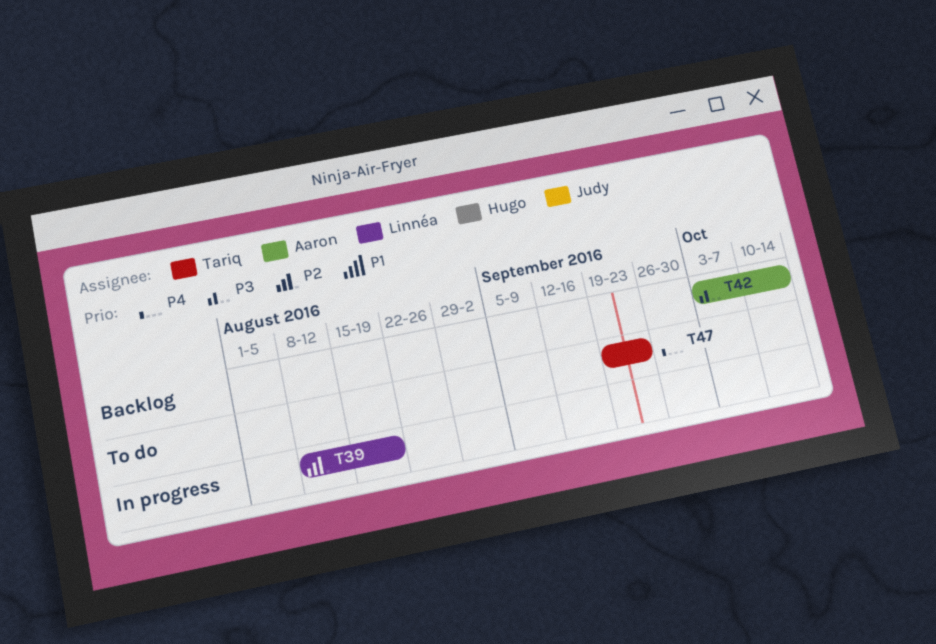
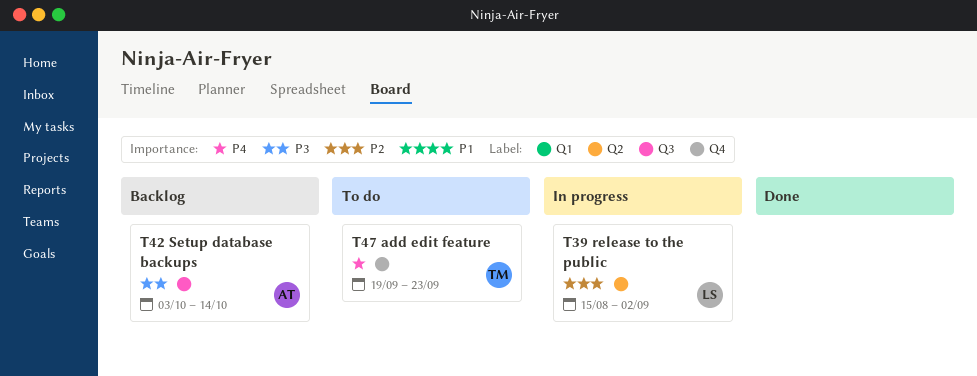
T39, start: Aug 8 -> Aug 15
T39, due: Aug 19 -> Sep 2

